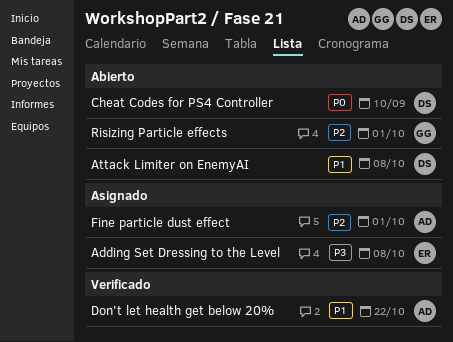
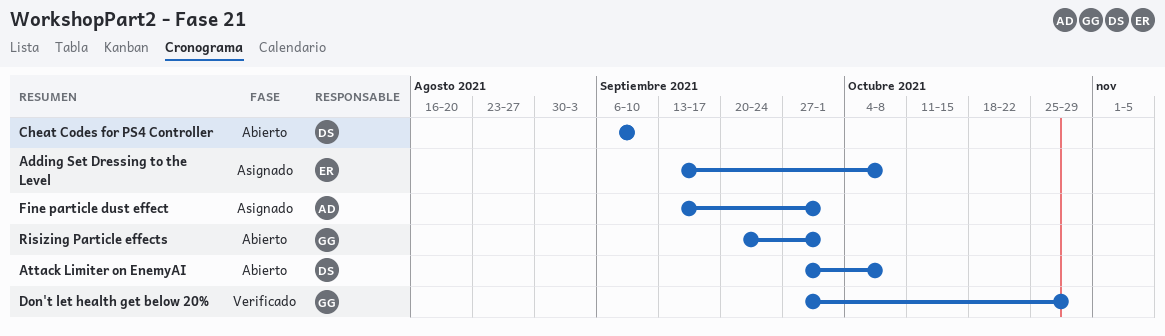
Don't let health get below 20%, owner: AD -> GG
Don't let health get below 20%, due: Oct 22 -> Oct 29

